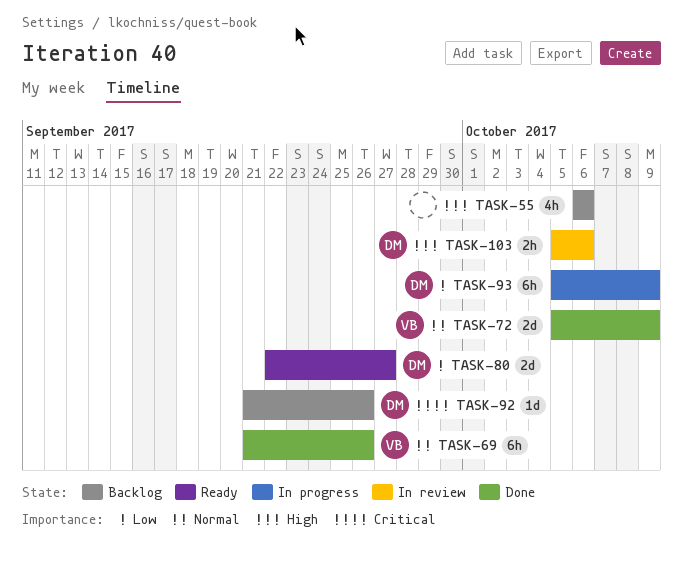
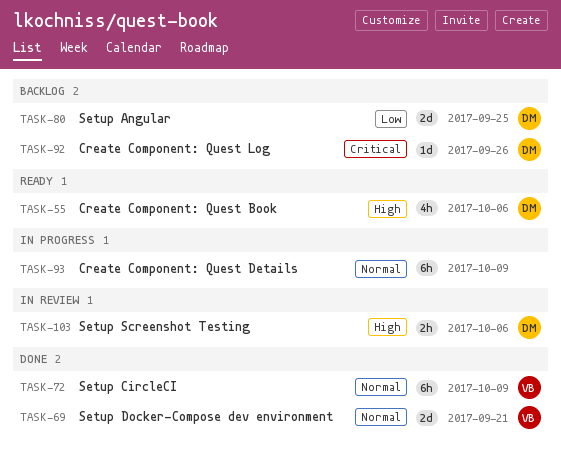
TASK-55, status: Backlog -> Ready
TASK-55, owner: none -> DM
TASK-69, estimate: 6h -> 2d
TASK-69, due: Sep 26 -> Sep 21
TASK-72, estimate: 2d -> 6h
TASK-80, status: Ready -> Backlog
TASK-80, due: Sep 27 -> Sep 25
TASK-93, owner: DM -> none
TASK-93, priority: Low -> Normal

